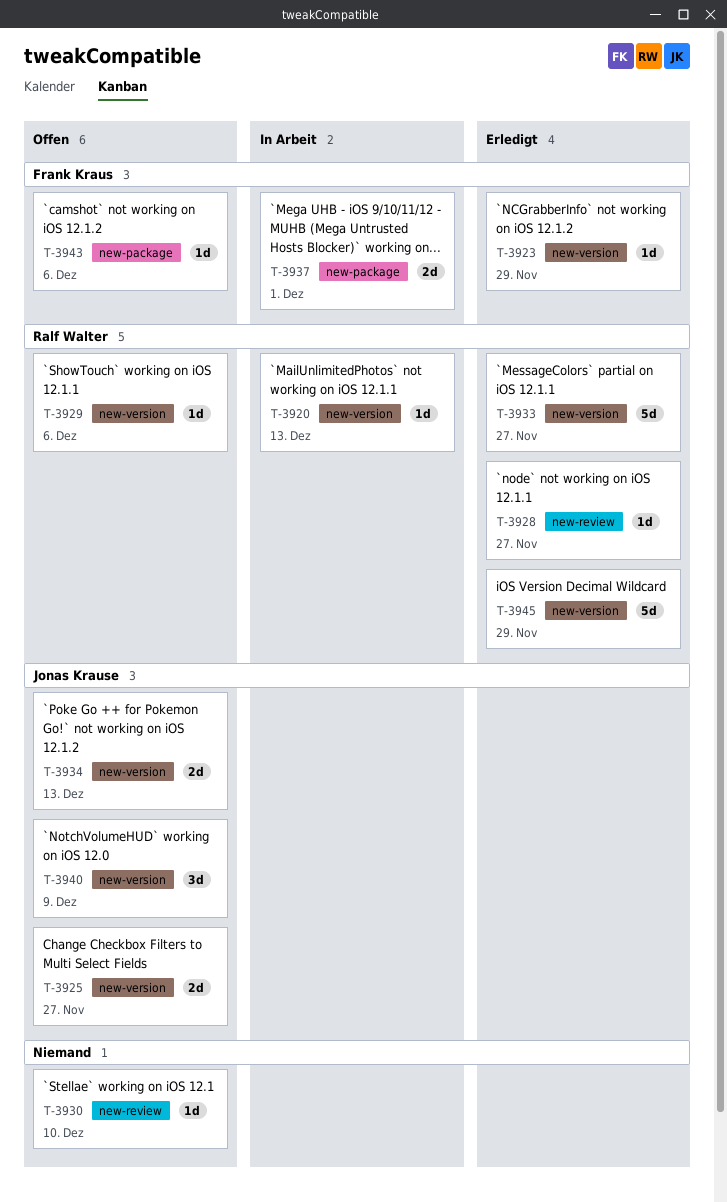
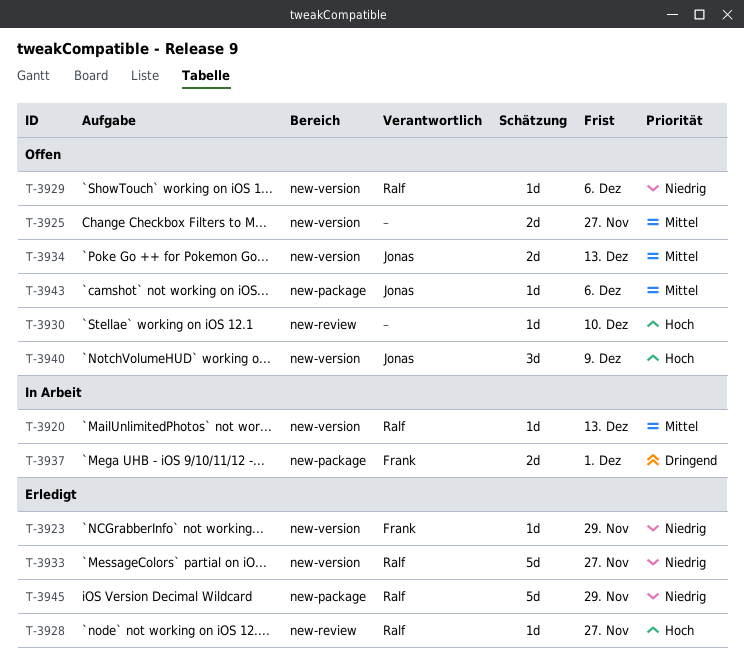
T-3925, owner: Jonas Krause -> none
T-3943, owner: Frank Kraus -> Jonas Krause
T-3945, label: new-version -> new-package

